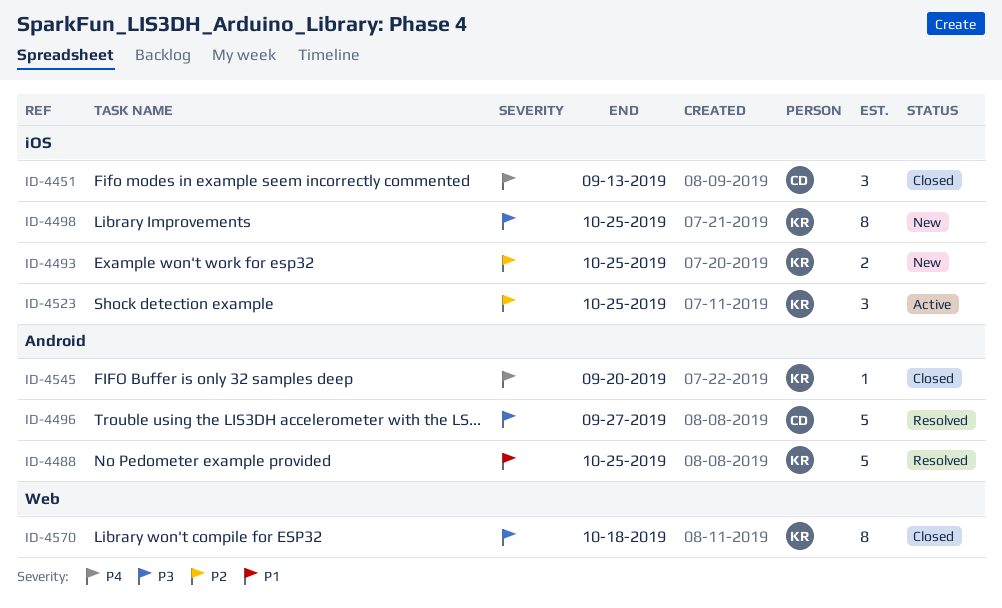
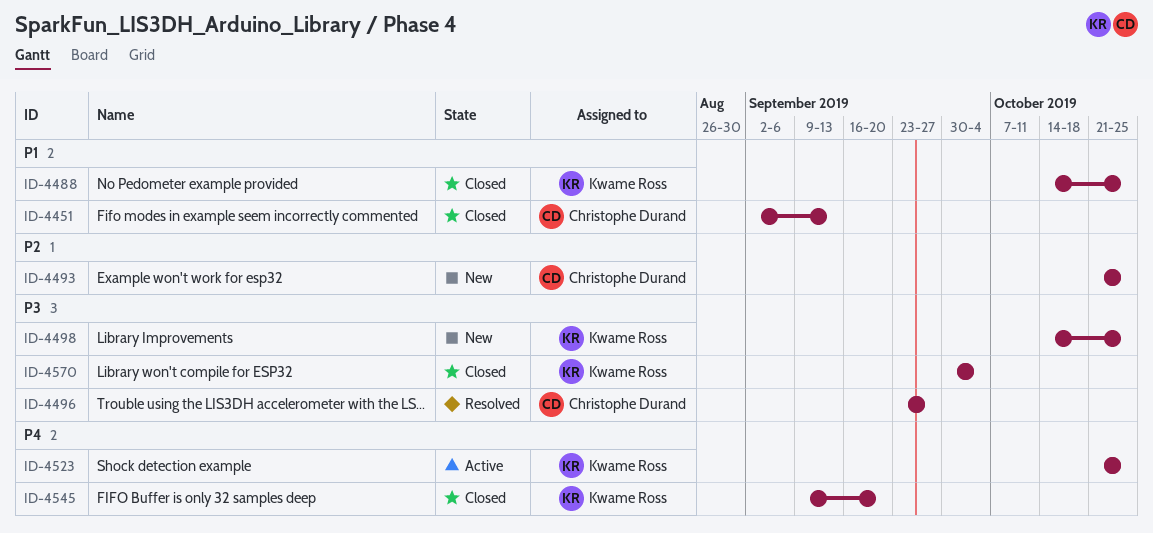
ID-4451, priority: P4 -> P1
ID-4488, status: Resolved -> Closed
ID-4493, owner: Kwame Ross -> Christophe Durand
ID-4523, priority: P2 -> P4
ID-4570, due: Oct 18 -> Oct 4

